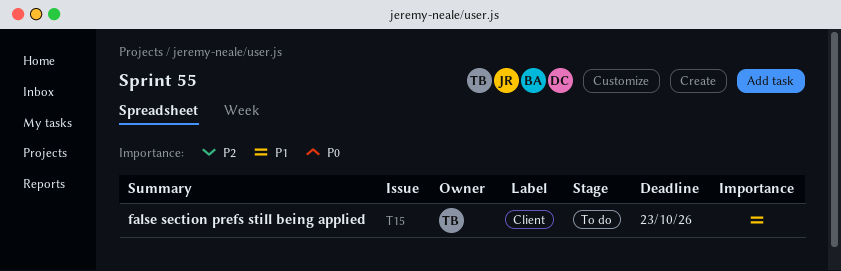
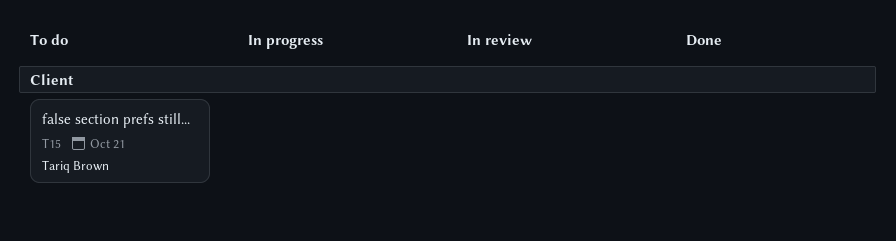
T15, due: Oct 23 -> Oct 21

